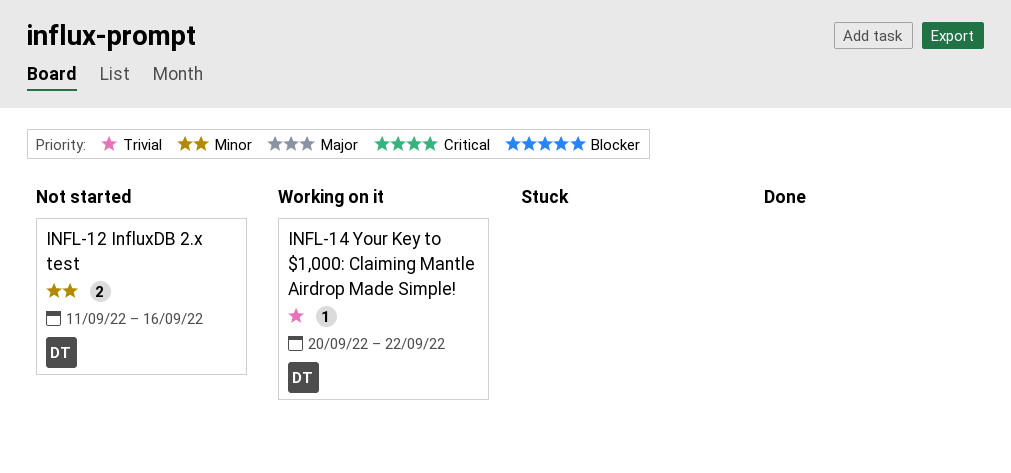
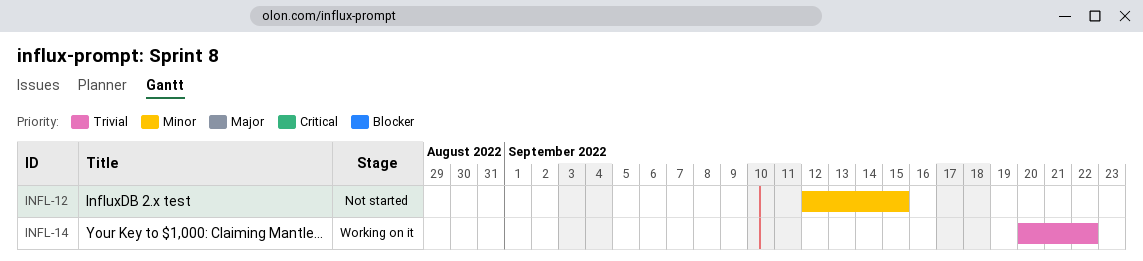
INFL-12, start: Sep 11 -> Sep 12
INFL-12, due: Sep 16 -> Sep 15

